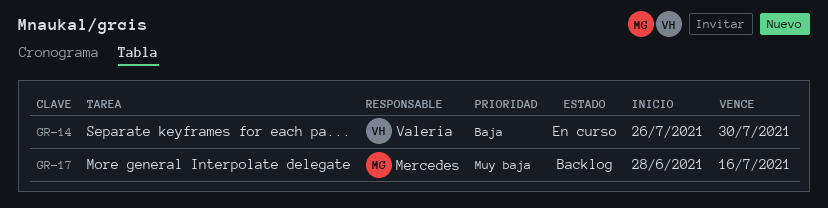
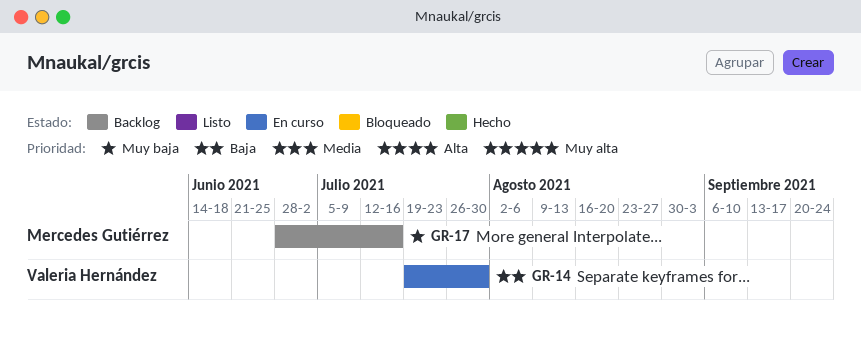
GR-14, start: Jul 26 -> Jul 19

